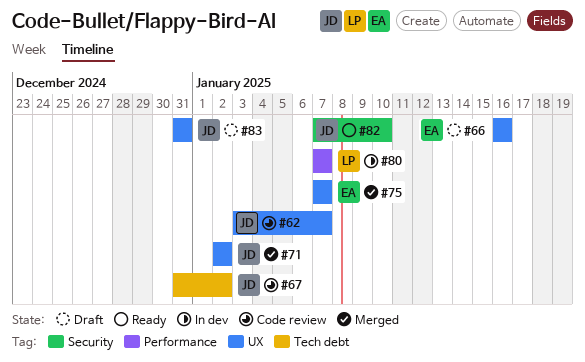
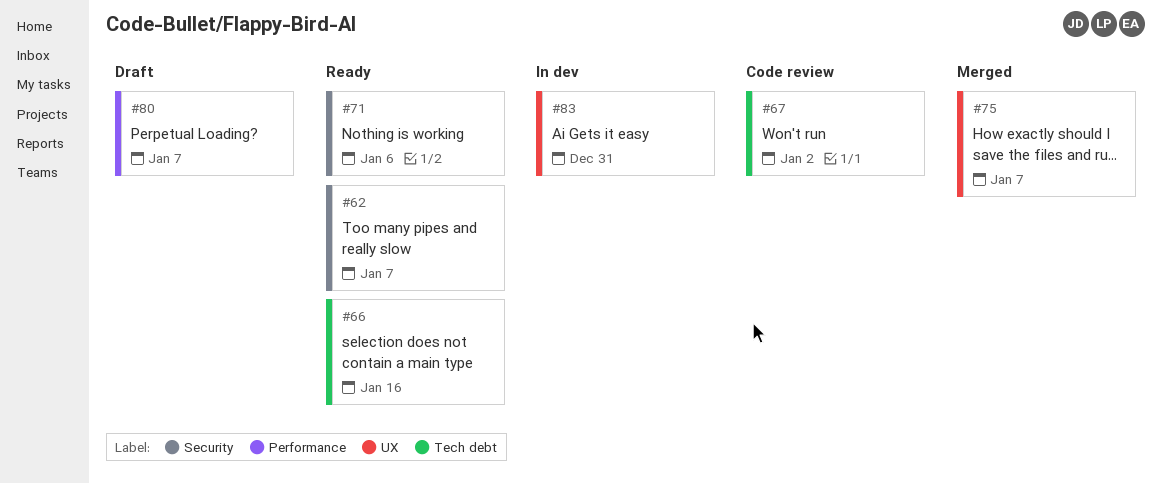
#62, status: Code review -> Ready
#62, label: UX -> Security
#66, status: Draft -> Ready
#66, label: UX -> Tech debt
#71, status: Merged -> Ready
#71, label: UX -> Security
#71, due: Jan 2 -> Jan 6
#80, status: In dev -> Draft
#82: present -> none
#83, status: Draft -> In dev

